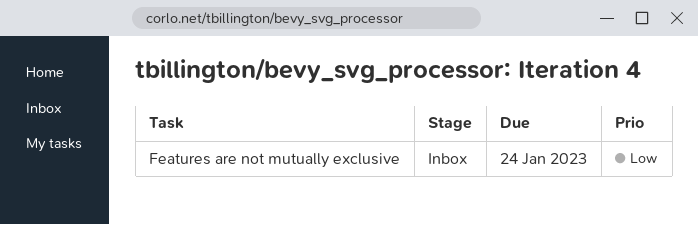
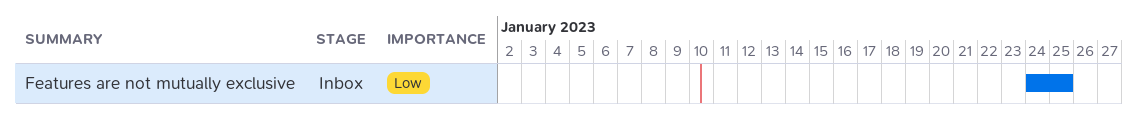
Features are not mutually exclusive, due: Jan 24 -> Jan 25

